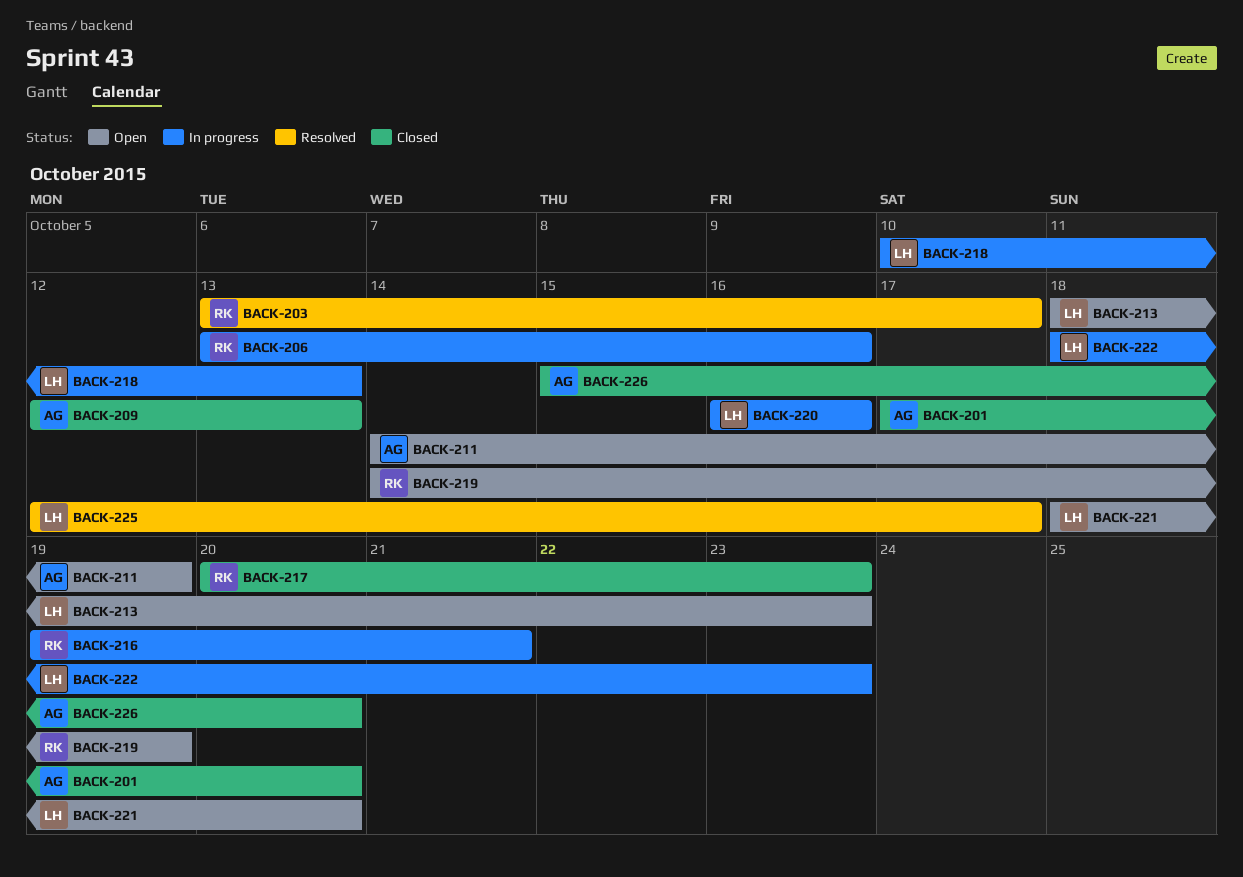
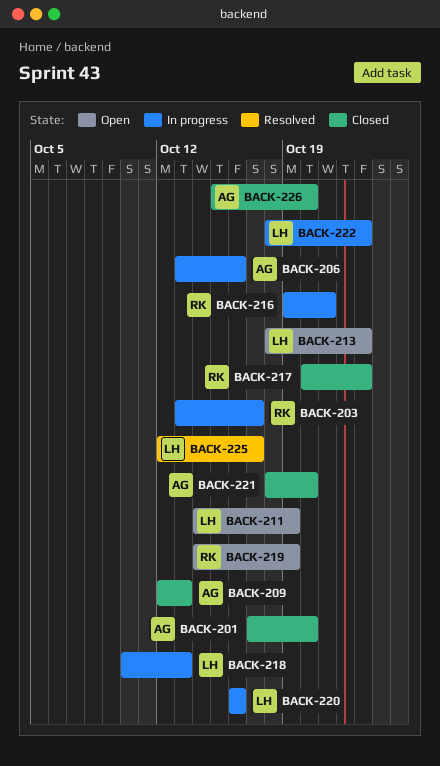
BACK-203, status: Resolved -> In progress
BACK-206, owner: RK -> AG
BACK-211, owner: AG -> LH
BACK-221, status: Open -> Closed
BACK-221, owner: LH -> AG

